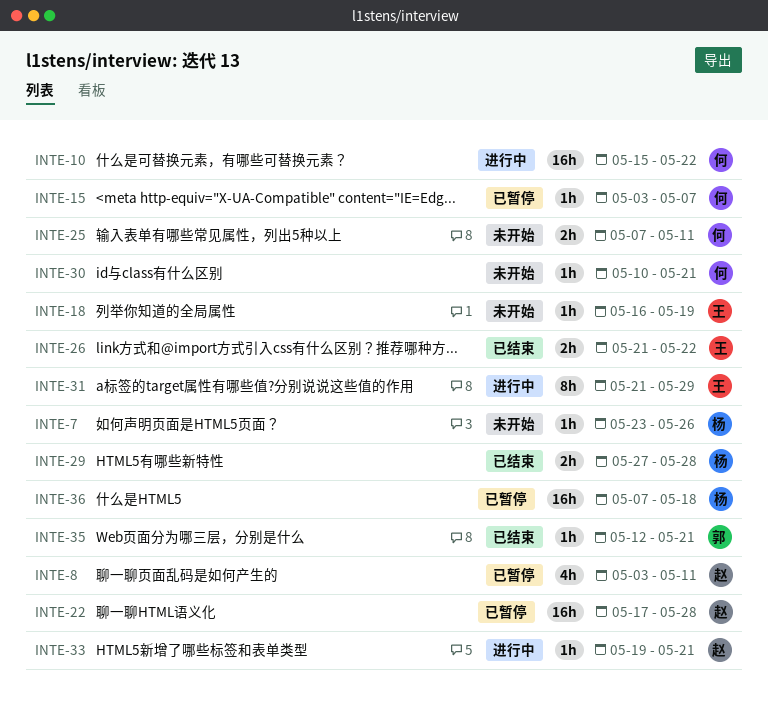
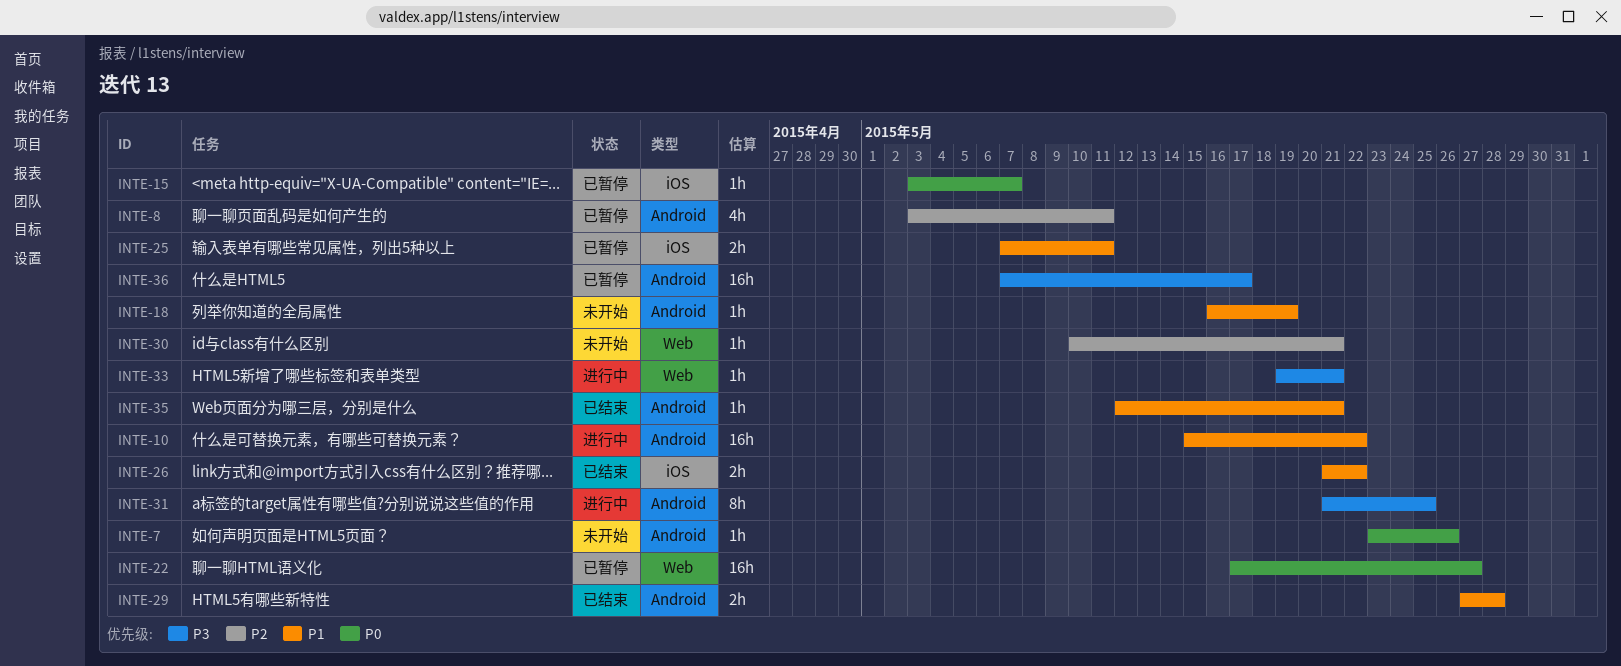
INTE-22, due: May 28 -> May 27
INTE-25, status: 未开始 -> 已暂停
INTE-31, due: May 29 -> May 25
INTE-36, due: May 18 -> May 17

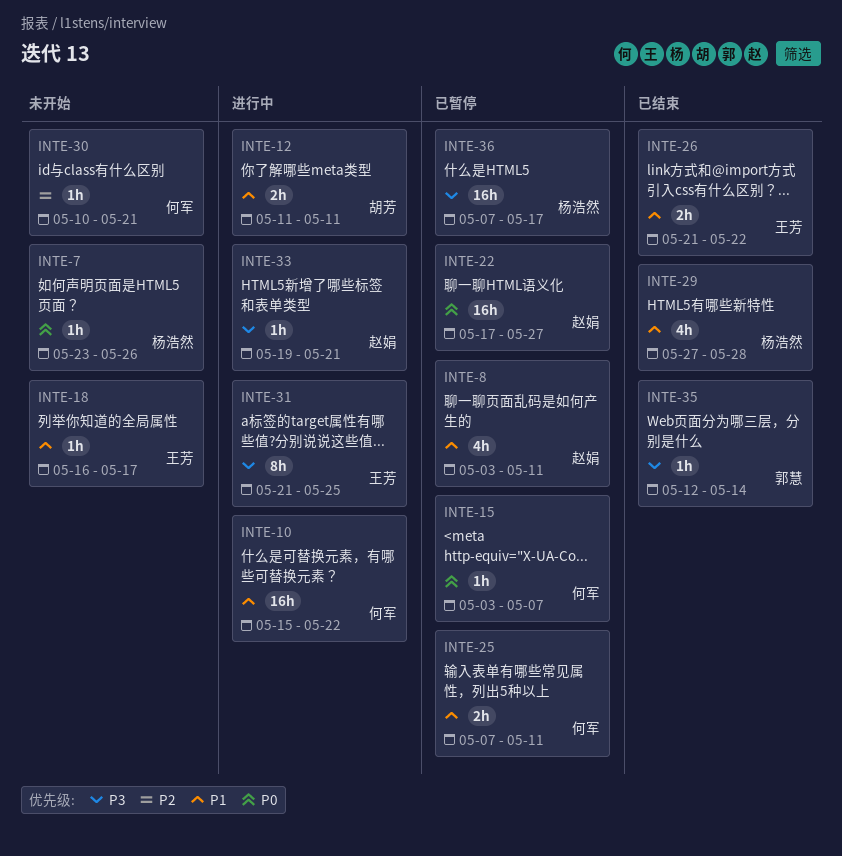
INTE-8, priority: P2 -> P1
INTE-12: none -> present
INTE-18, due: May 19 -> May 17
INTE-29, estimate: 2h -> 4h
INTE-35, priority: P1 -> P3
INTE-35, due: May 21 -> May 14

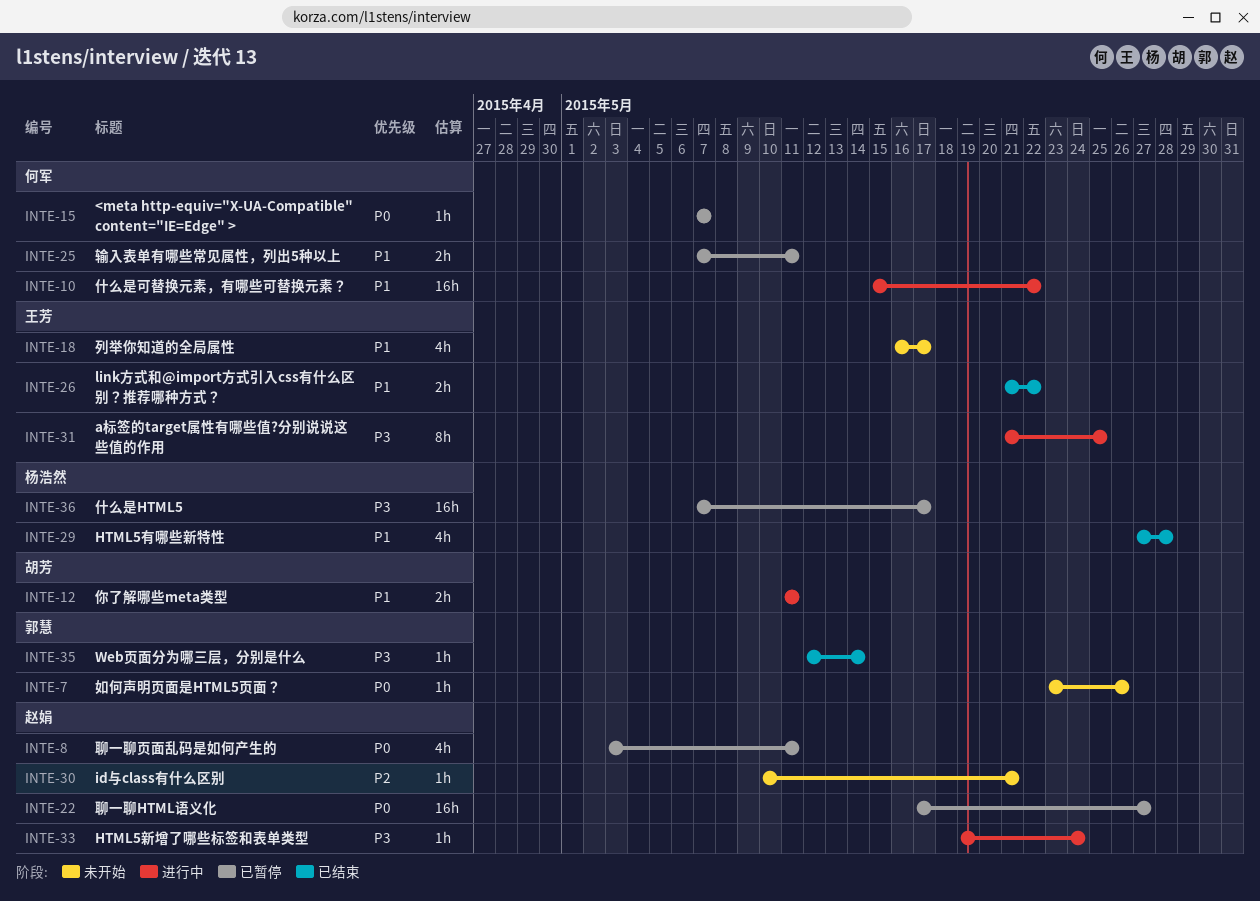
INTE-7, owner: 杨浩然 -> 郭慧
INTE-8, priority: P1 -> P0
INTE-15, start: May 3 -> May 7
INTE-18, estimate: 1h -> 4h
INTE-30, owner: 何军 -> 赵娟
INTE-33, due: May 21 -> May 24

